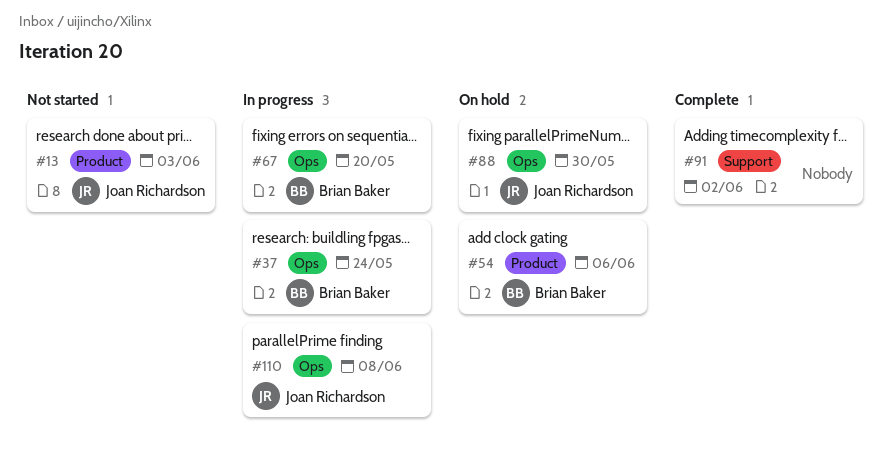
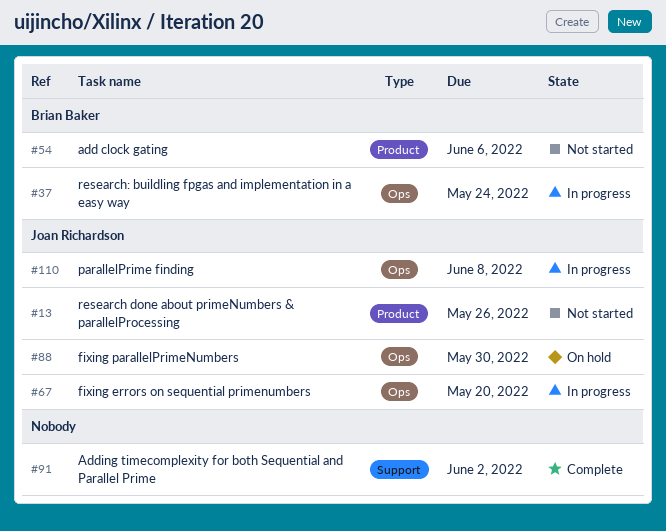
#13, due: Jun 3 -> May 26
#54, status: On hold -> Not started
#67, owner: Brian Baker -> Joan Richardson

